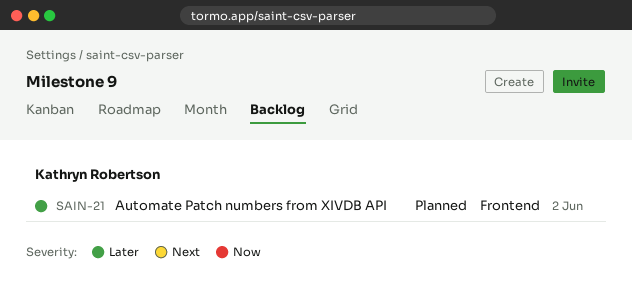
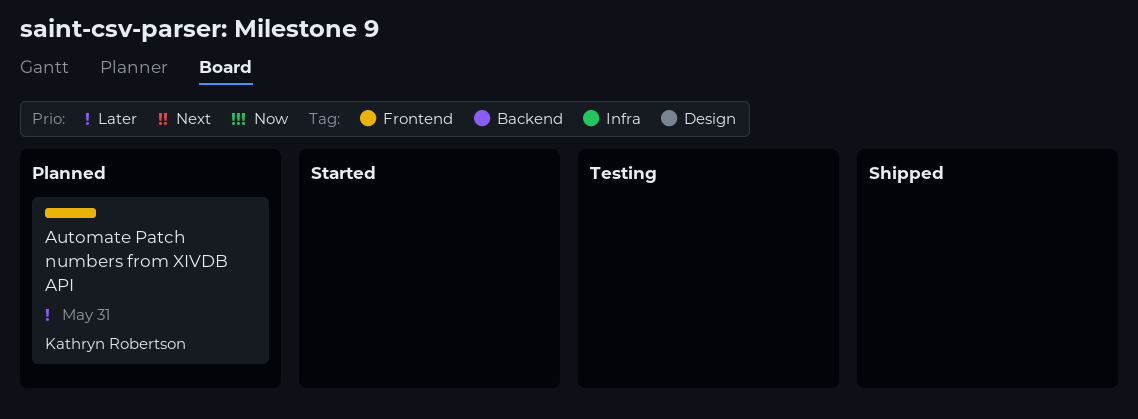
Automate Patch numbers from XIVDB API, due: Jun 2 -> May 31

